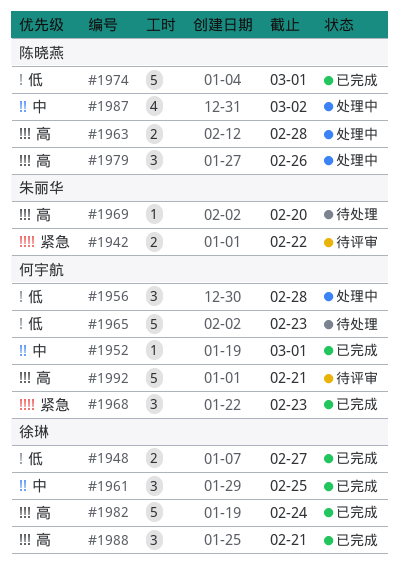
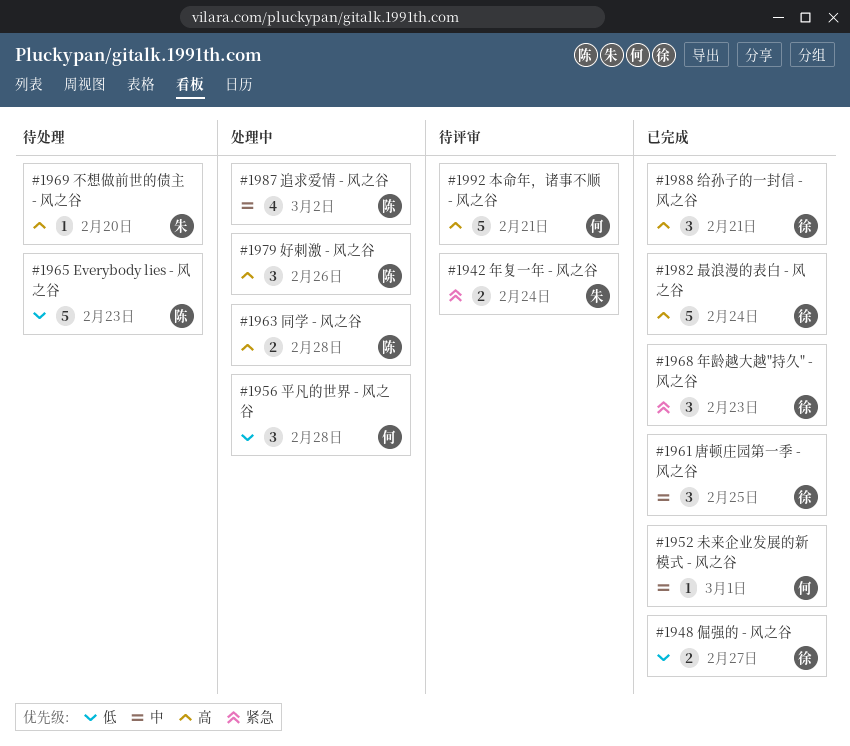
#1942, due: Feb 22 -> Feb 24
#1965, owner: 何宇航 -> 陈晓燕
#1968, owner: 何宇航 -> 徐琳
#1974: present -> none

